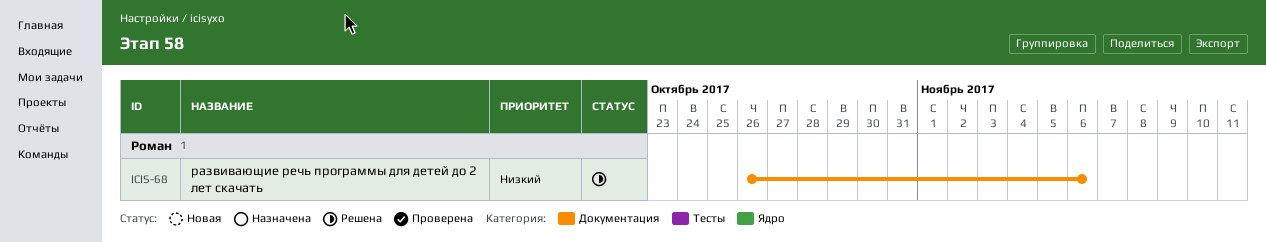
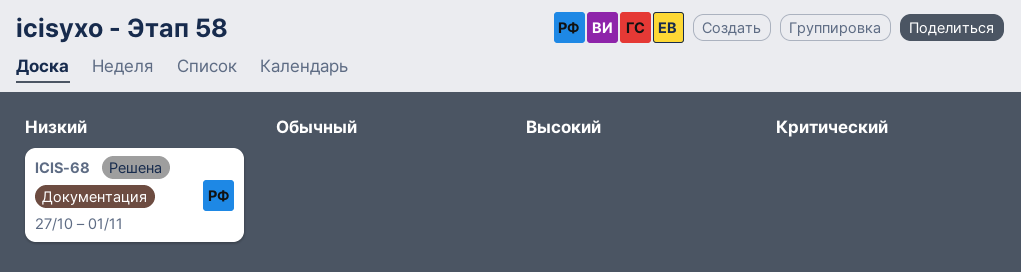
ICIS-68, start: Oct 26 -> Oct 27
ICIS-68, due: Nov 6 -> Nov 1

